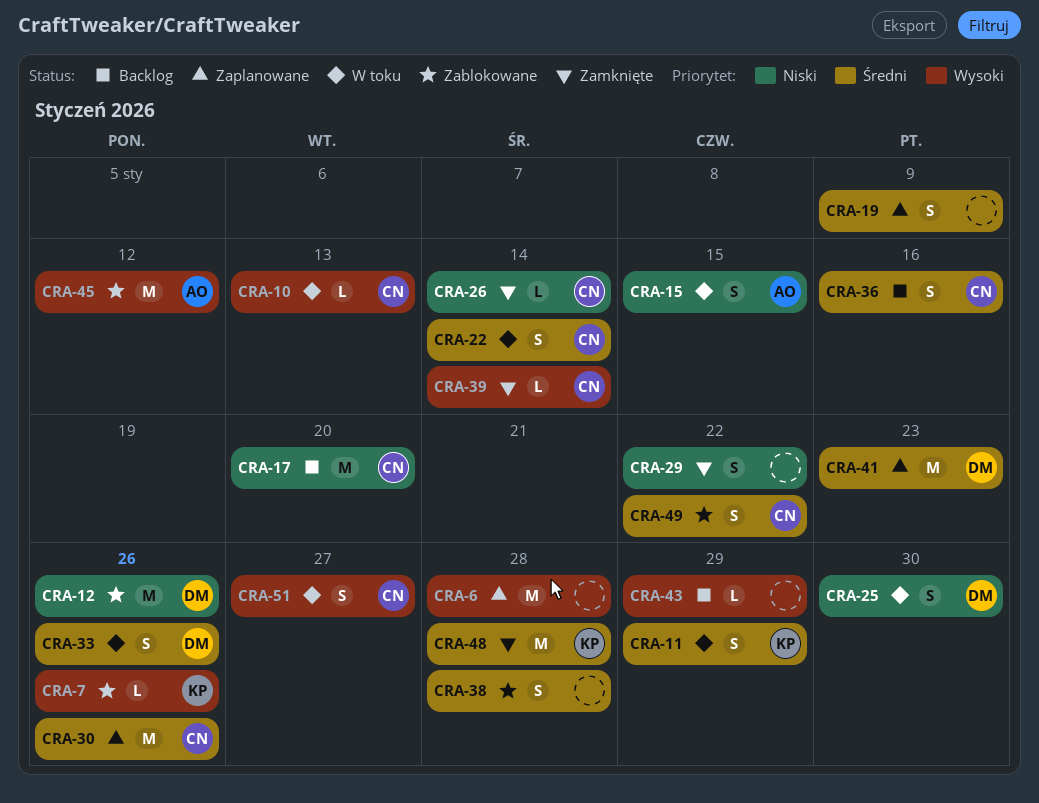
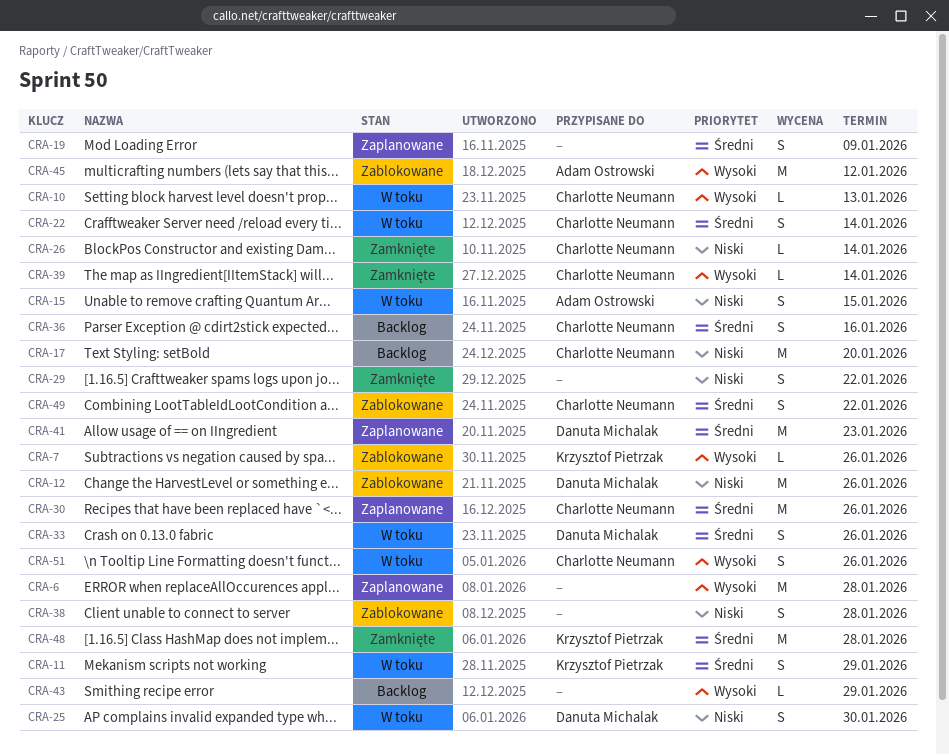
CRA-38, priority: Średni -> Niski
CRA-51, due: Jan 27 -> Jan 26

